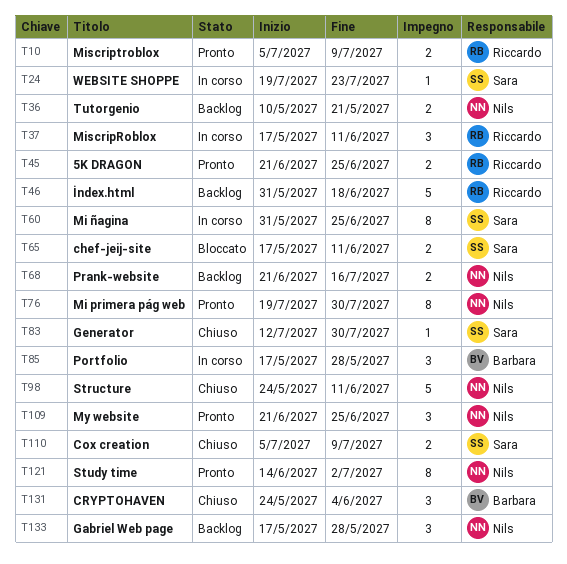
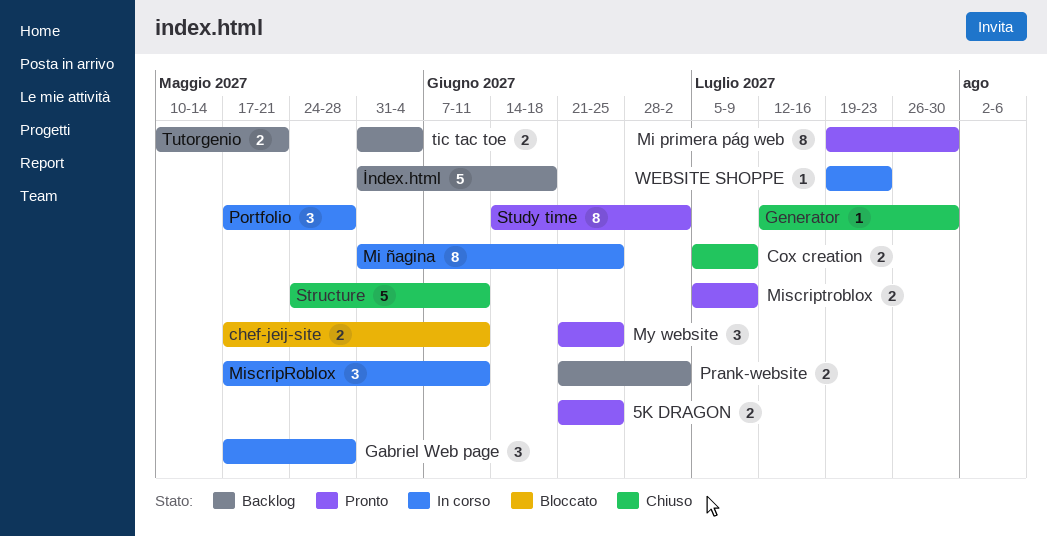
CRYPTOHAVEN: present -> none
Gabriel Web page, status: Backlog -> In corso
Prank-website, due: Jul 16 -> Jul 2
tic tac toe: none -> present

